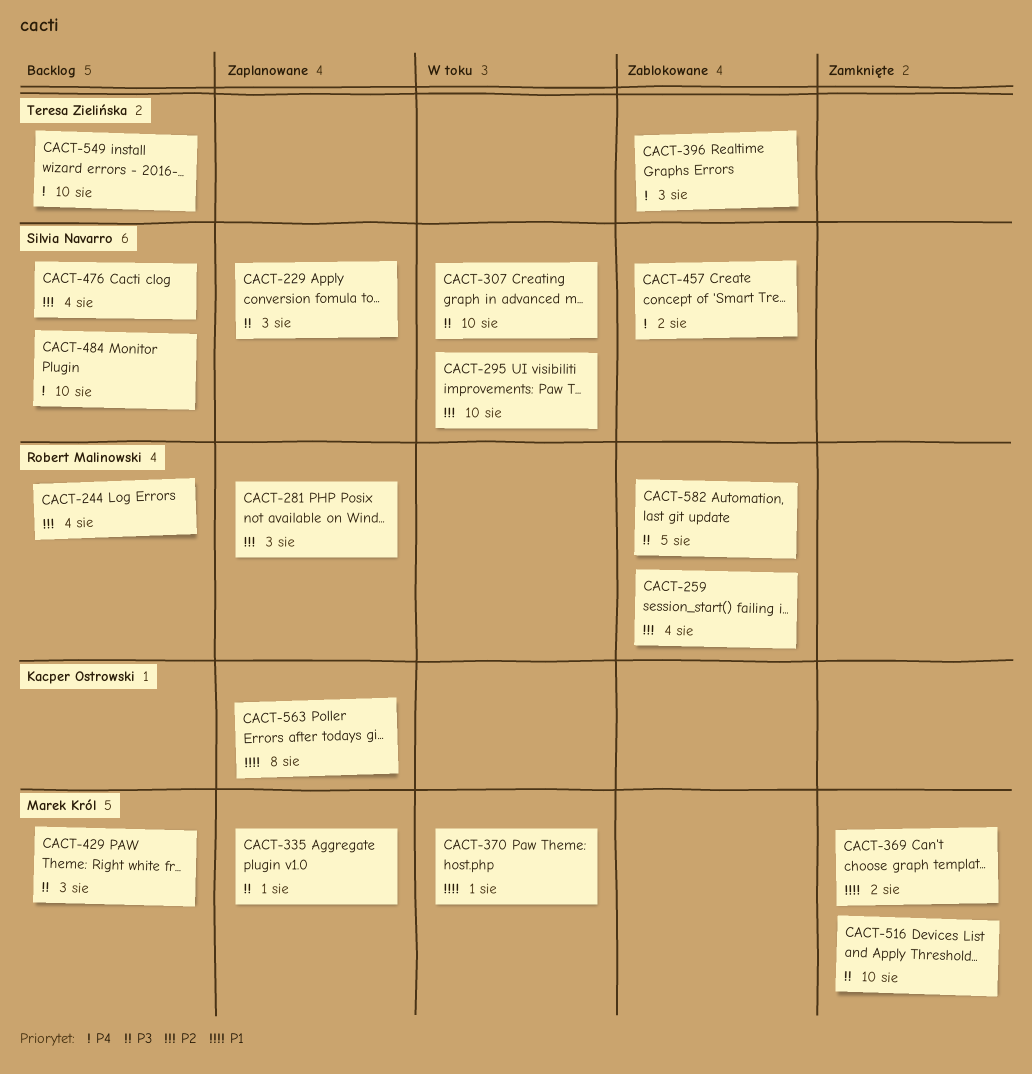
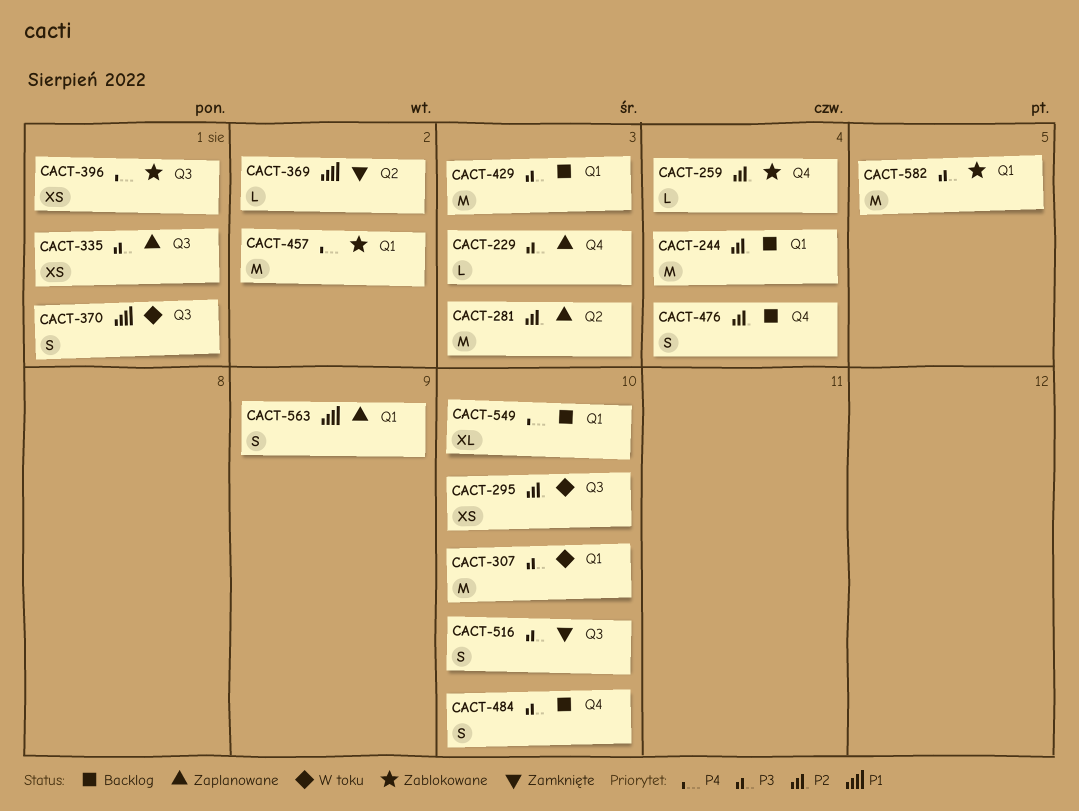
CACT-396, due: Aug 3 -> Aug 1
CACT-484, priority: P4 -> P3
CACT-563, due: Aug 8 -> Aug 9

